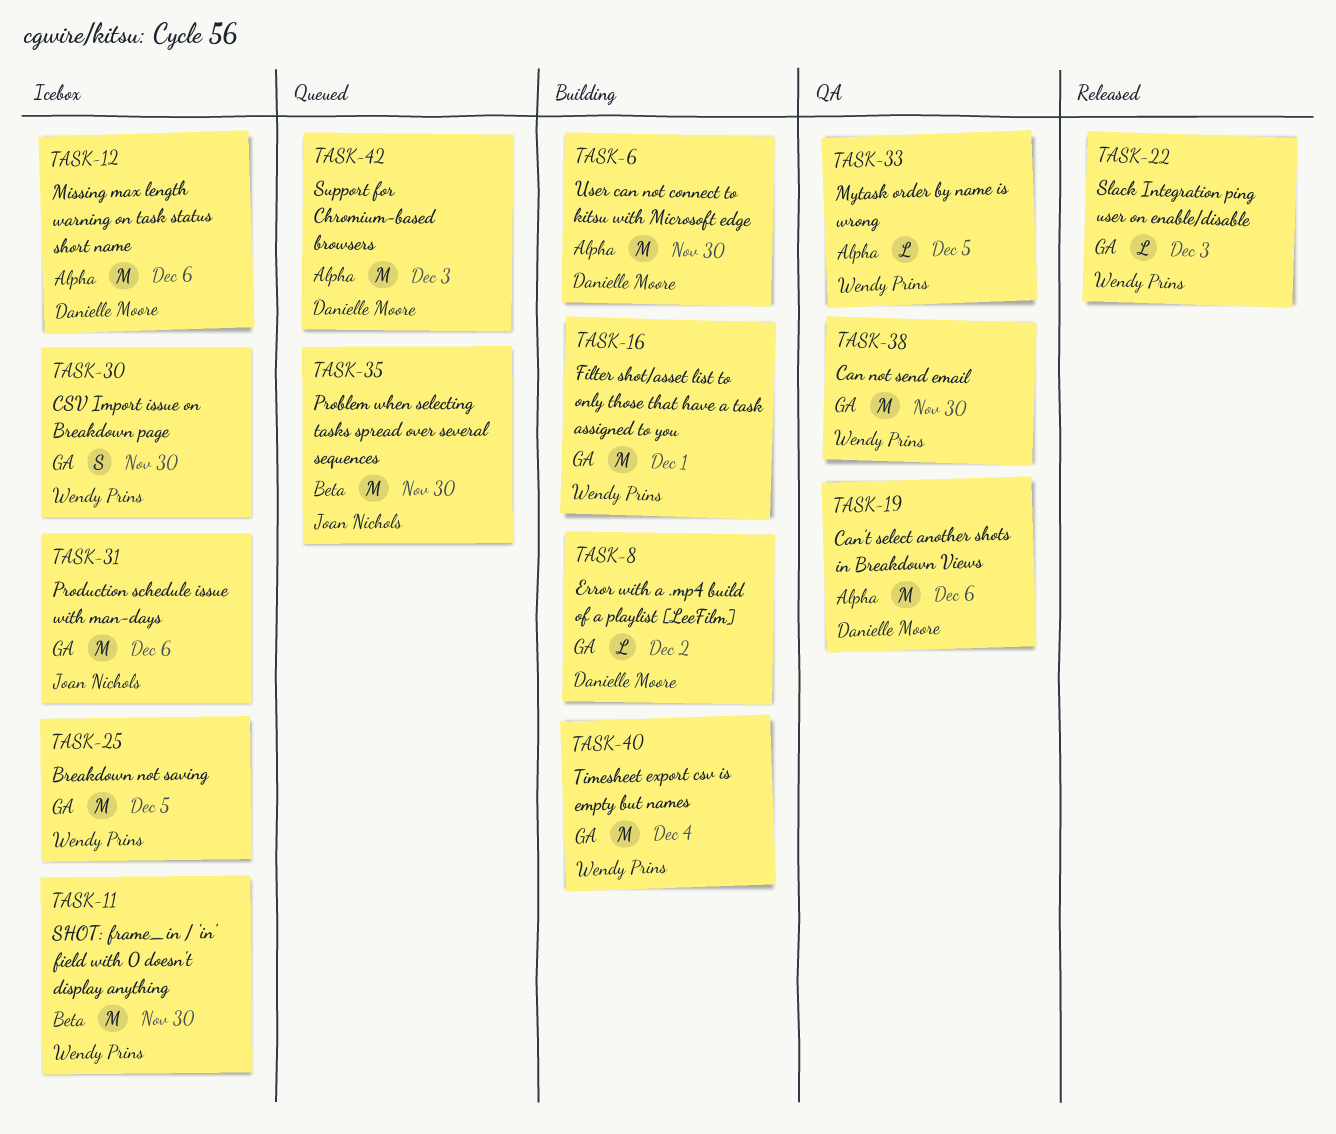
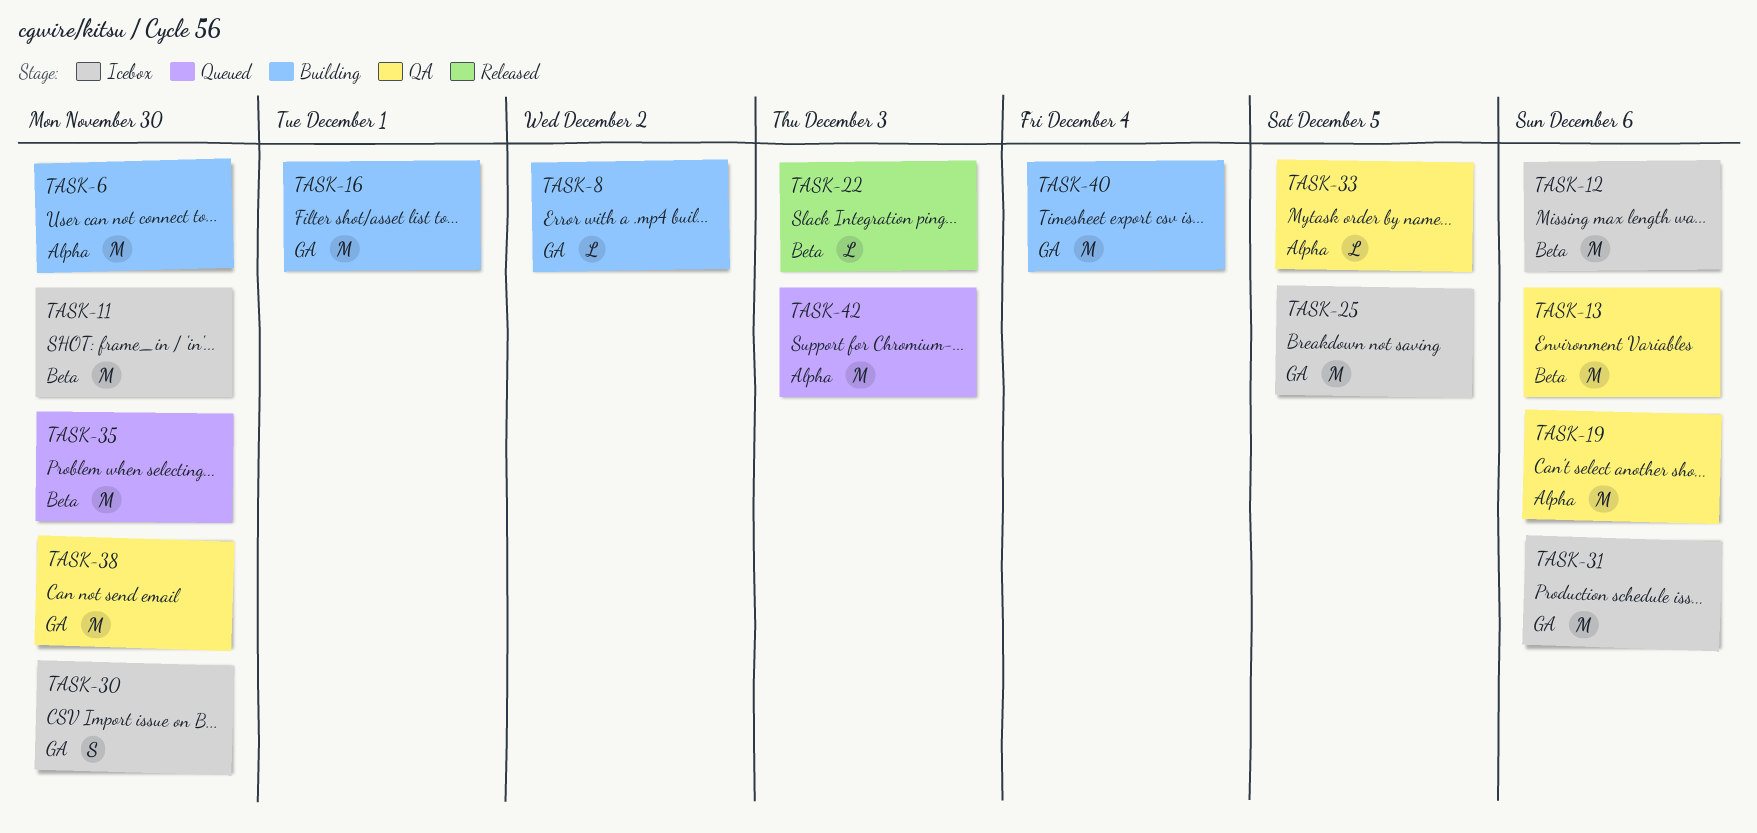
TASK-12, label: Alpha -> Beta
TASK-13: none -> present
TASK-22, label: GA -> Beta

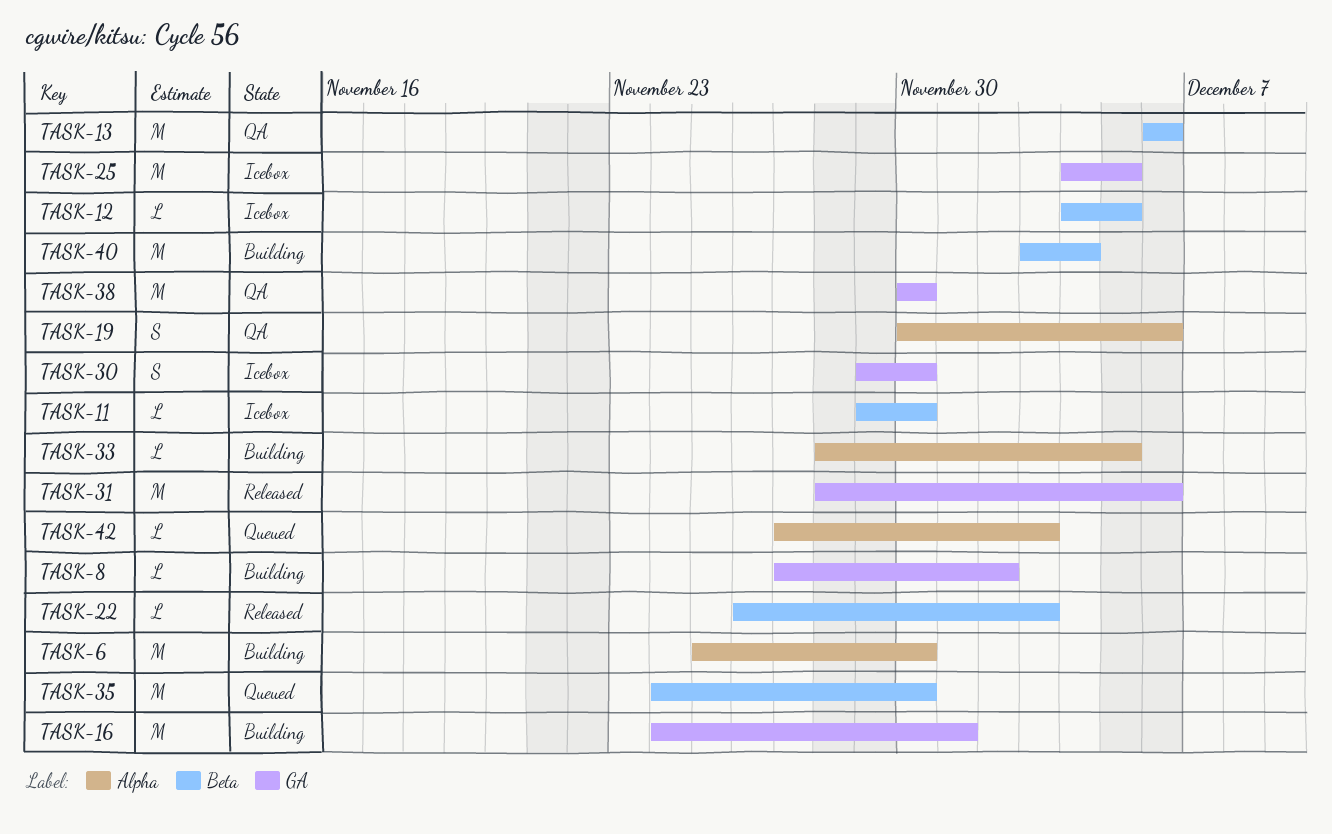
TASK-11, estimate: M -> L
TASK-12, estimate: M -> L
TASK-12, due: Dec 6 -> Dec 5
TASK-19, estimate: M -> S
TASK-31, status: Icebox -> Released
TASK-33, status: QA -> Building
TASK-40, label: GA -> Beta
TASK-42, estimate: M -> L

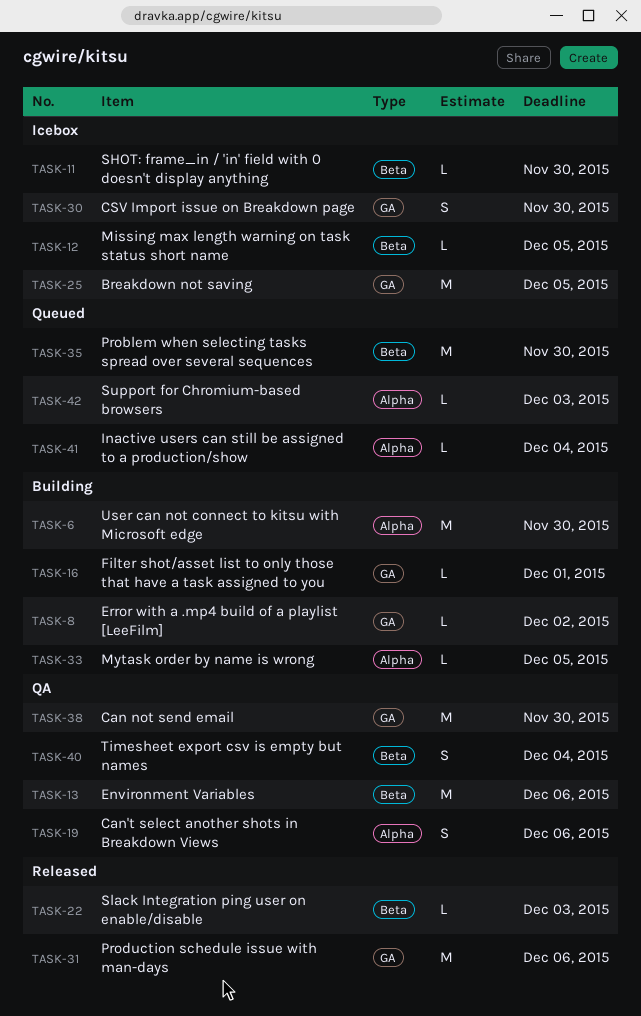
TASK-16, estimate: M -> L
TASK-40, status: Building -> QA
TASK-40, estimate: M -> S
TASK-41: none -> present

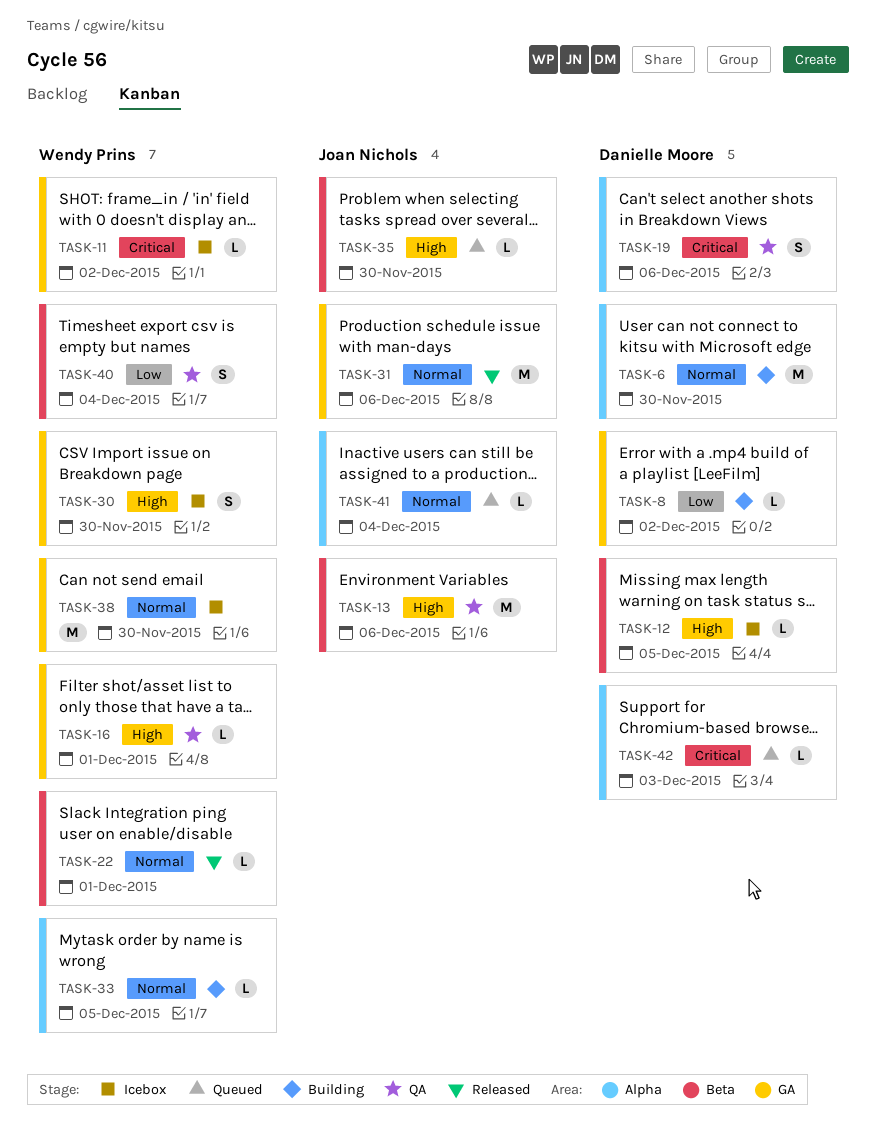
TASK-11, label: Beta -> GA
TASK-11, due: Nov 30 -> Dec 2
TASK-16, status: Building -> QA
TASK-22, due: Dec 3 -> Dec 1
TASK-25: present -> none
TASK-35, estimate: M -> L
TASK-38, status: QA -> Icebox

